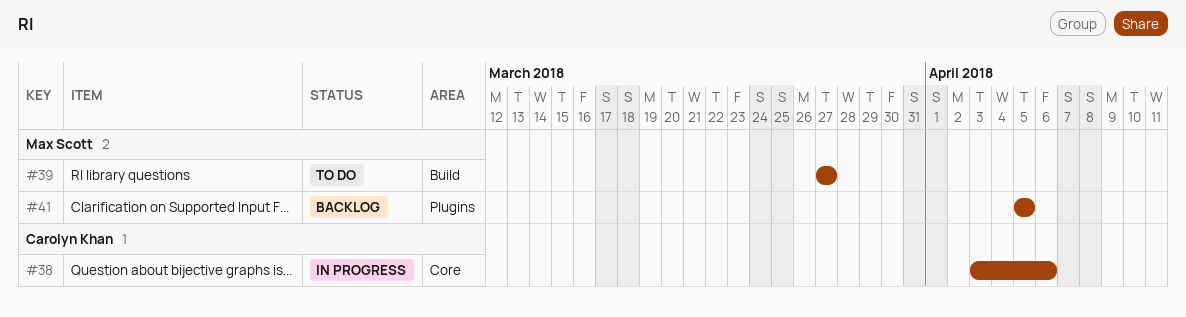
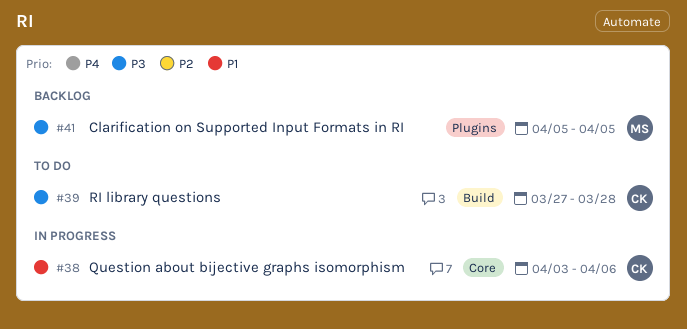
#39, owner: Max Scott -> Carolyn Khan
#39, due: Mar 27 -> Mar 28

